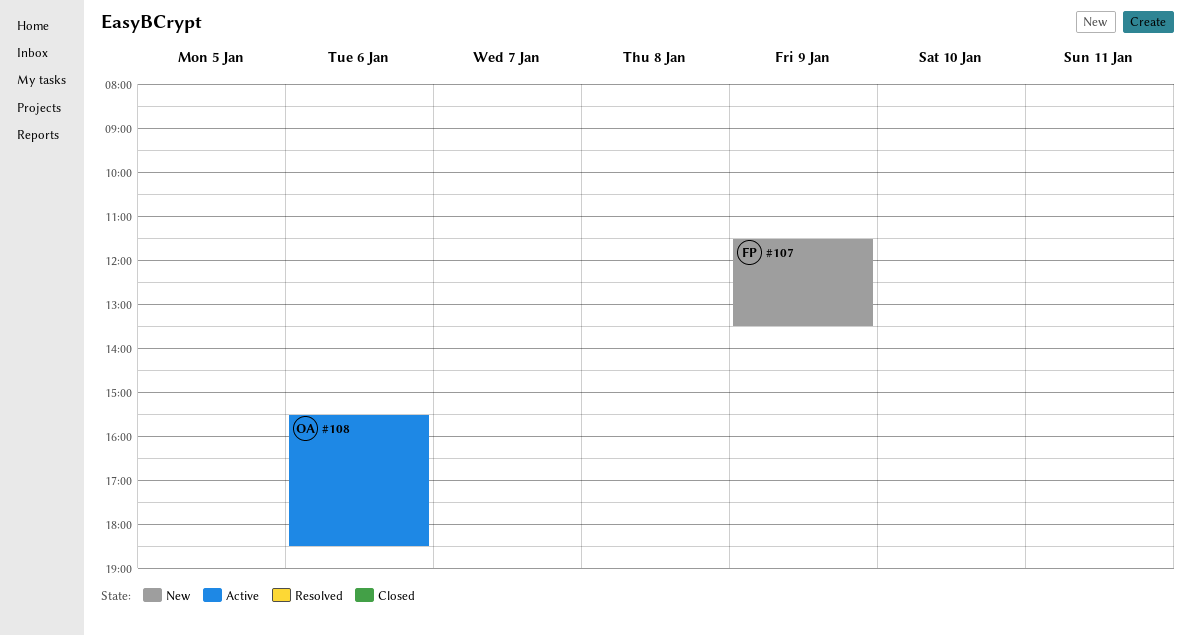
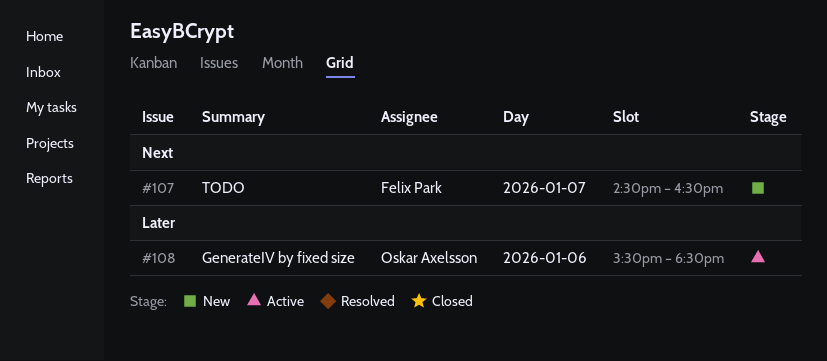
#107, day: Jan 9 -> Jan 7
#107, begins: 11:30 -> 14:30
#107, ends: 13:30 -> 16:30

